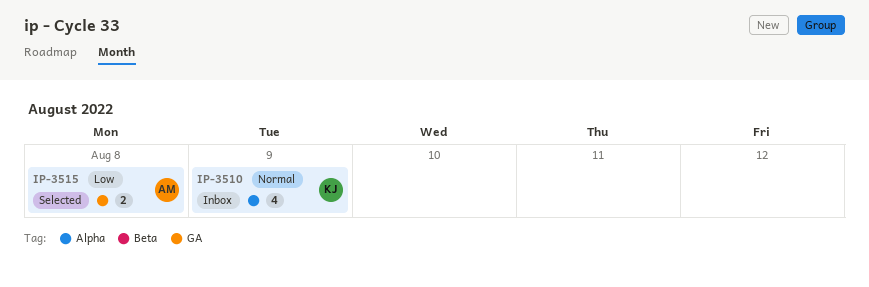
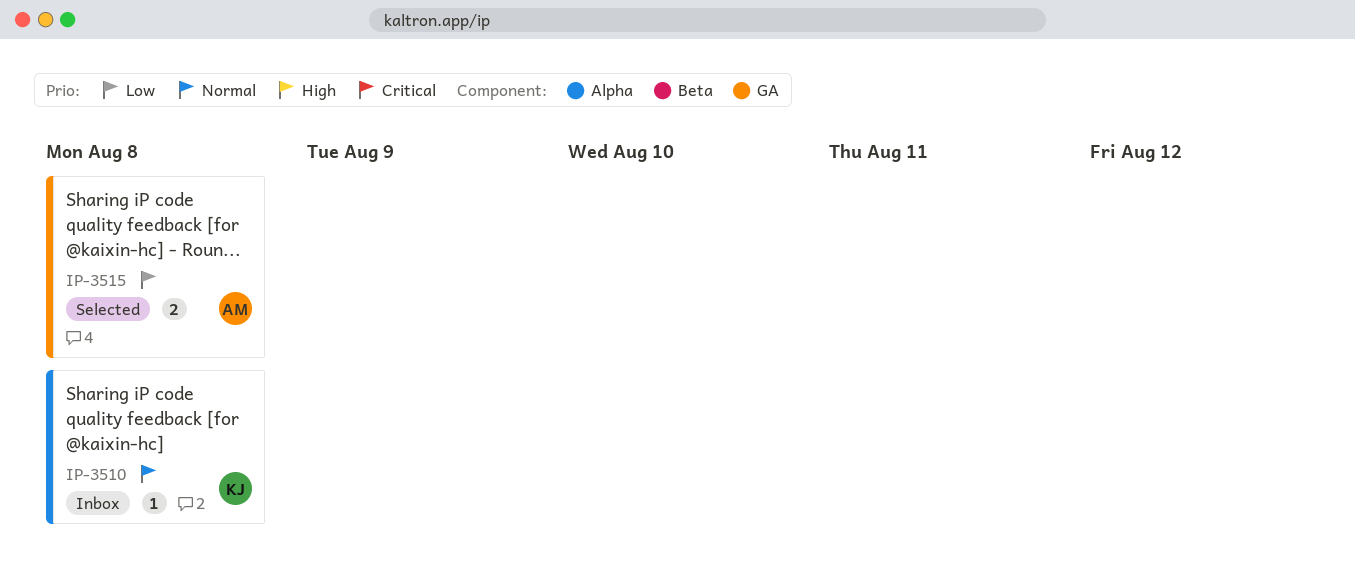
IP-3510, estimate: 4 -> 1
IP-3510, due: Aug 9 -> Aug 8

